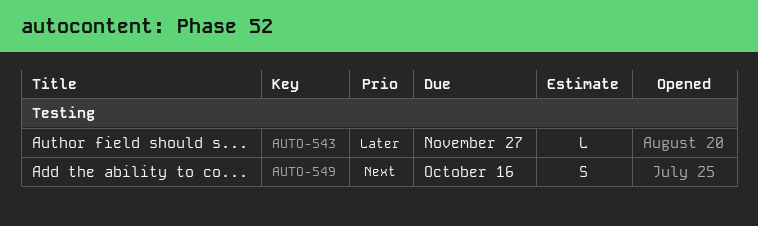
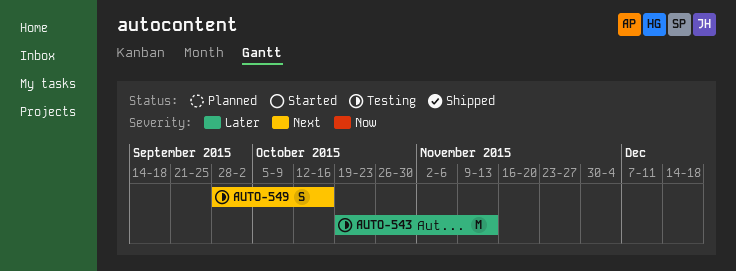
AUTO-543, estimate: L -> M
AUTO-543, due: Nov 27 -> Nov 13

